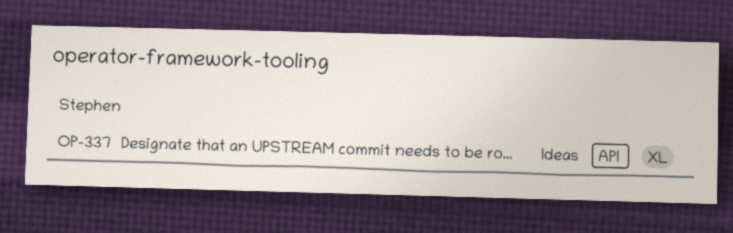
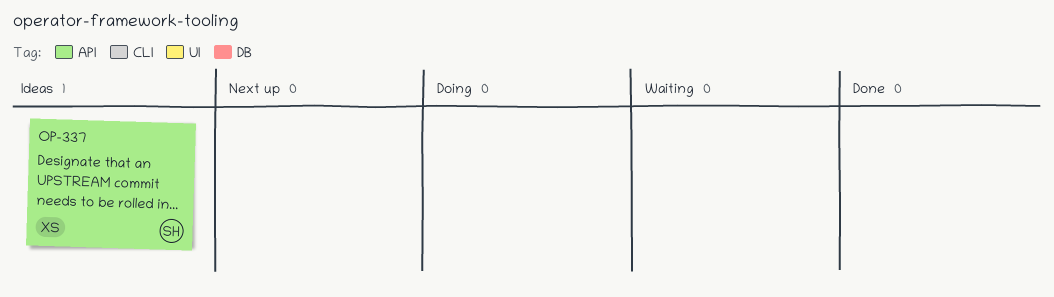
OP-337, estimate: XL -> XS

